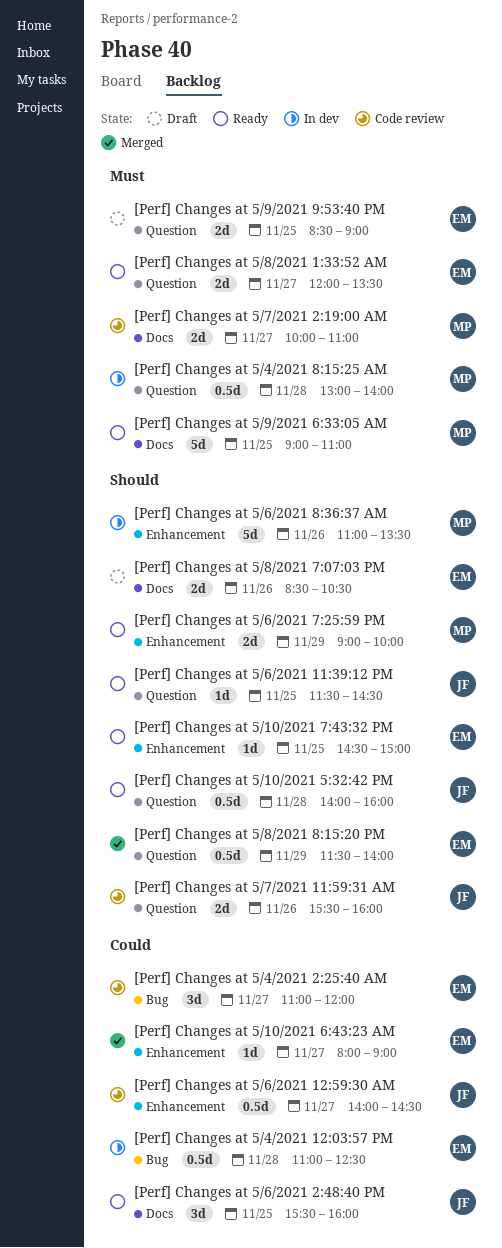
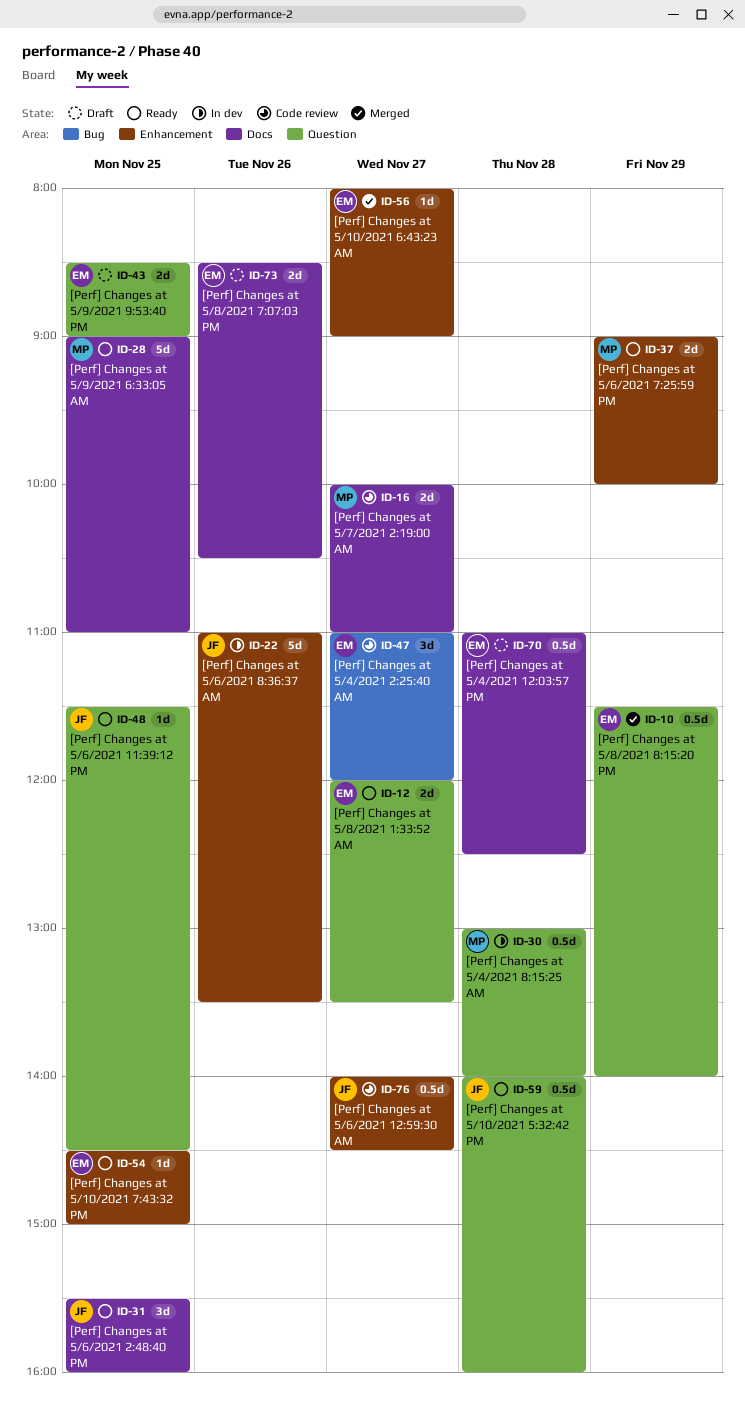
[Perf] Changes at 5/4/2021 12:03:57 PM, status: In dev -> Draft
[Perf] Changes at 5/4/2021 12:03:57 PM, label: Bug -> Docs
[Perf] Changes at 5/6/2021 8:36:37 AM, owner: MP -> JF
[Perf] Changes at 5/7/2021 11:59:31 AM: present -> none

